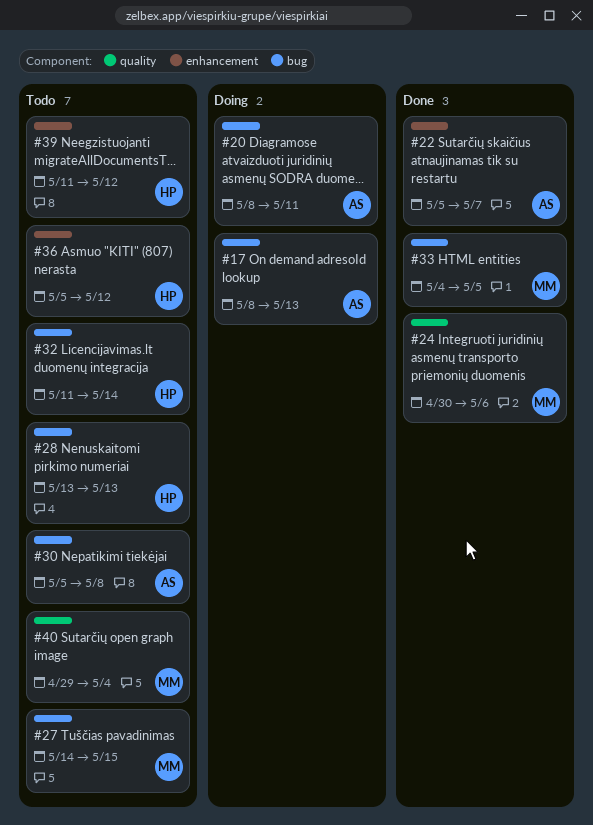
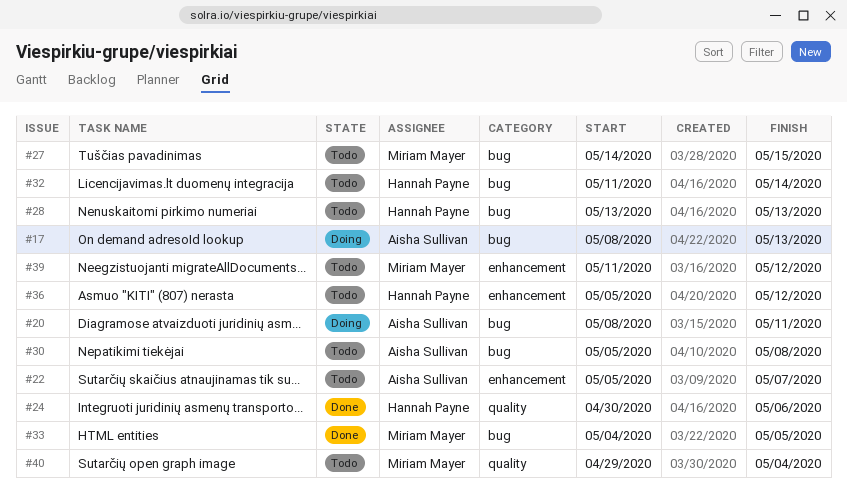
#22, status: Done -> Todo
#24, owner: Miriam Mayer -> Hannah Payne
#39, owner: Hannah Payne -> Miriam Mayer

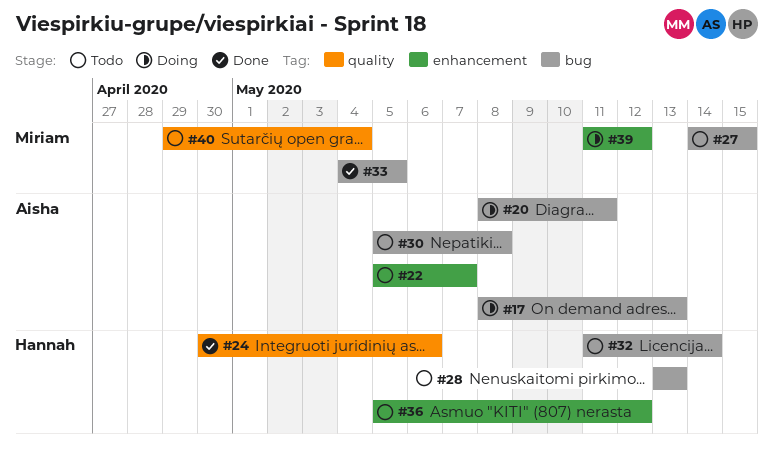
#39, status: Todo -> Doing

